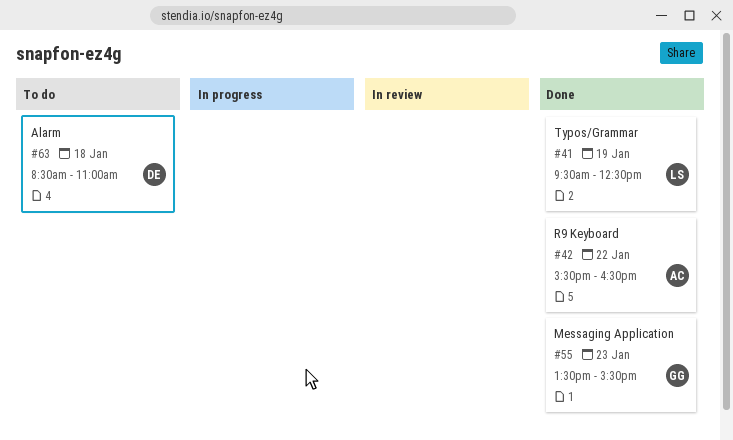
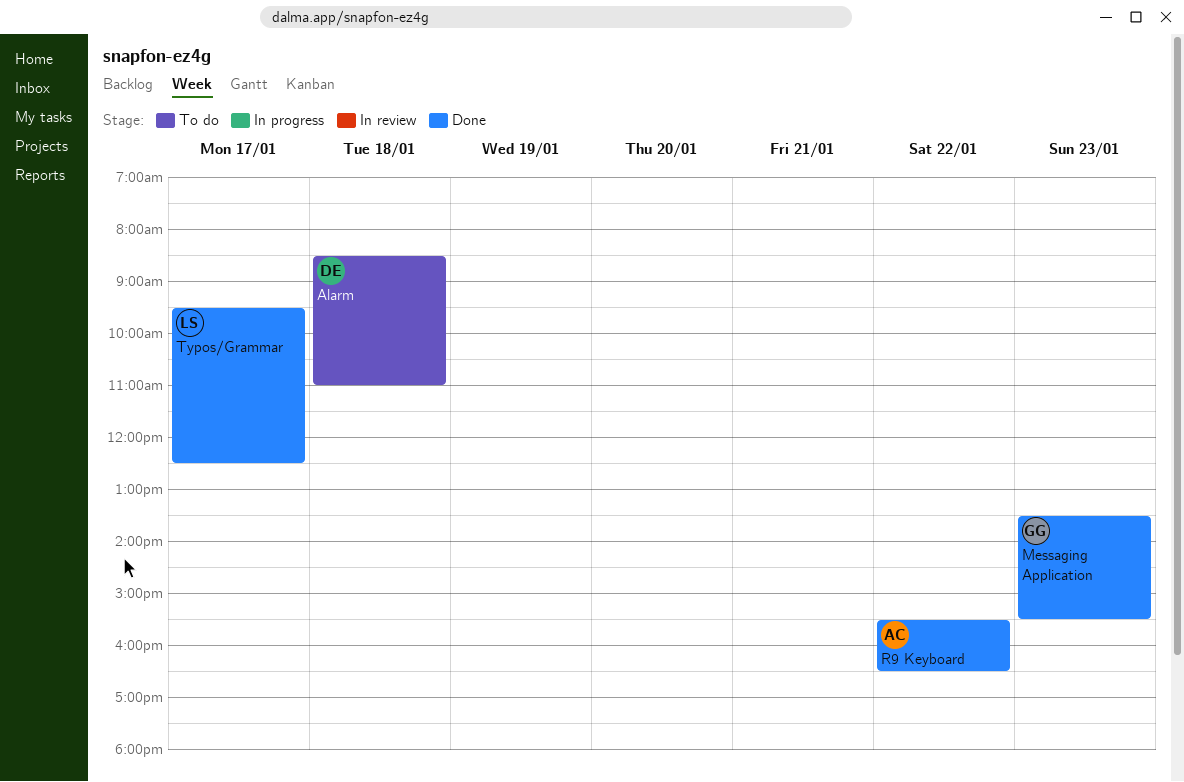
Typos/Grammar, day: Jan 19 -> Jan 17

